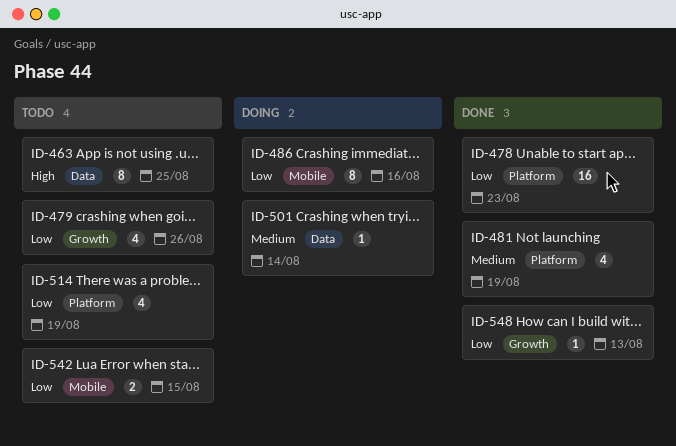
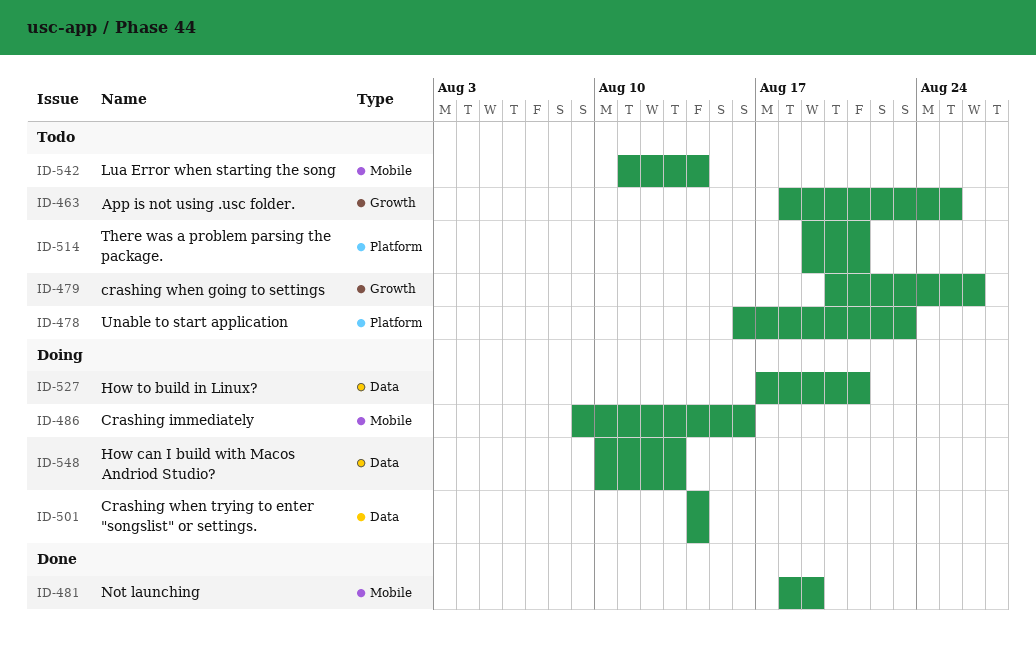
ID-463, label: Data -> Growth
ID-478, status: Done -> Todo
ID-481, label: Platform -> Mobile
ID-514, due: Aug 19 -> Aug 21
ID-527: none -> present
ID-542, due: Aug 15 -> Aug 14
ID-548, status: Done -> Doing
ID-548, label: Growth -> Data

